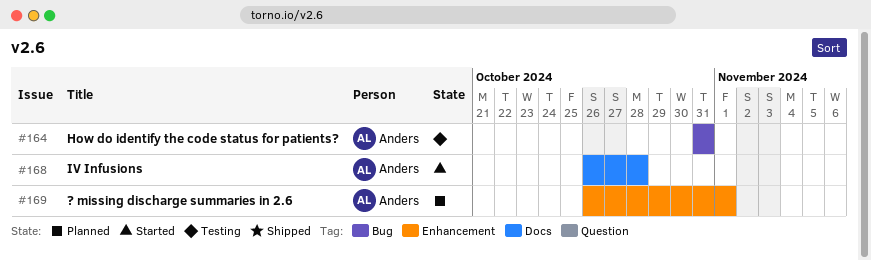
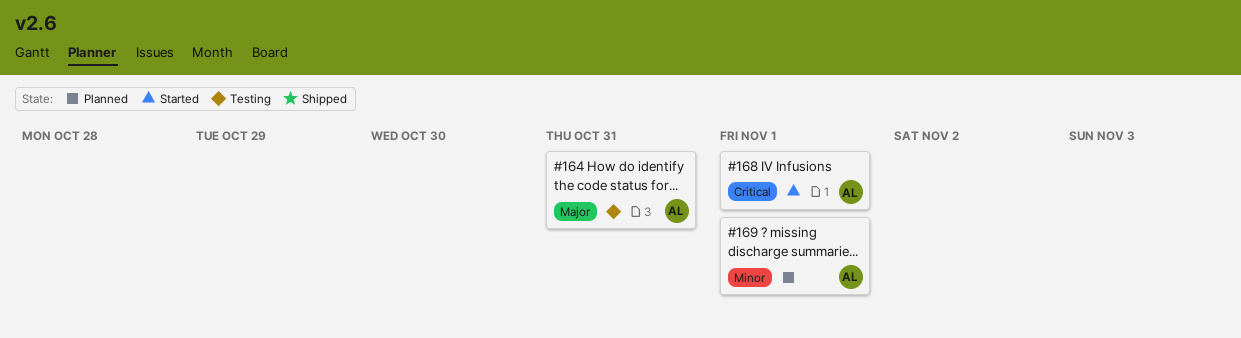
#168, due: Oct 28 -> Nov 1

